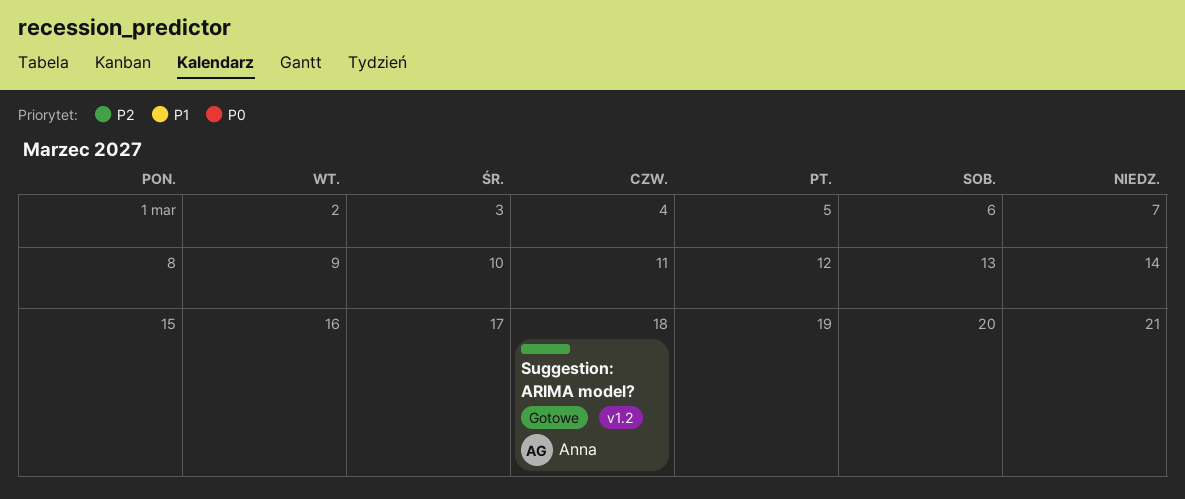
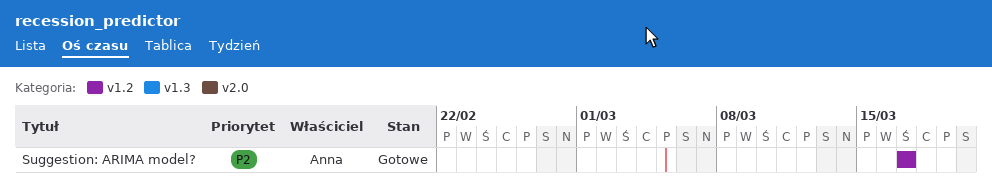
Suggestion: ARIMA model?, due: Mar 18 -> Mar 17

